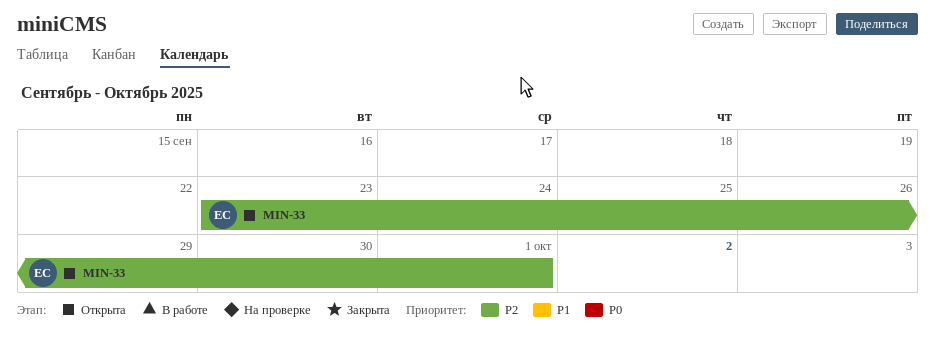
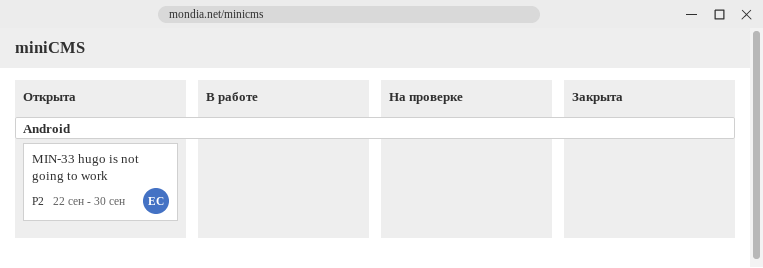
MIN-33, start: Sep 23 -> Sep 22
MIN-33, due: Oct 1 -> Sep 30

